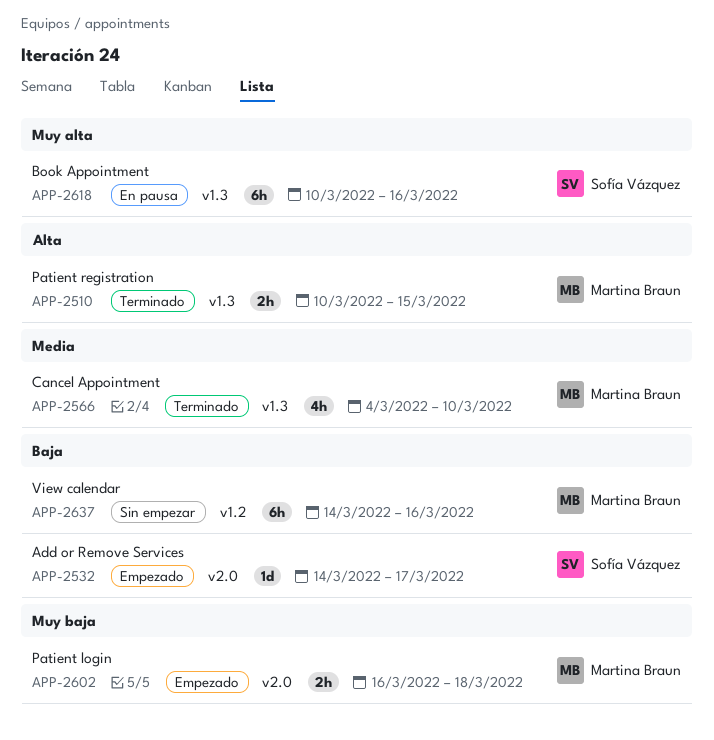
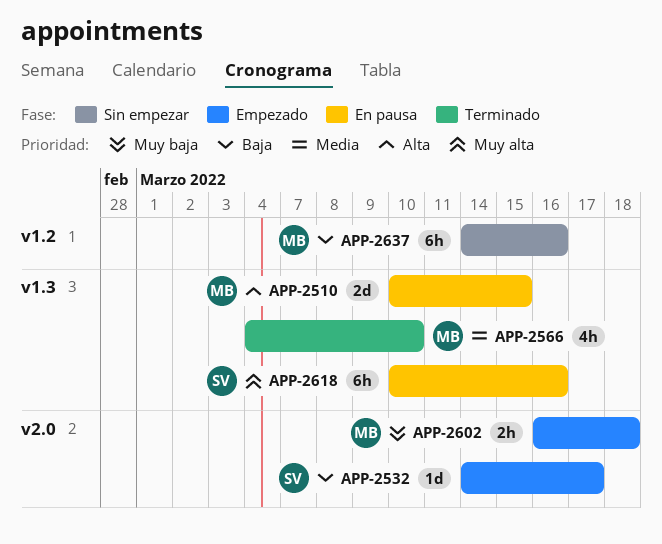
APP-2510, status: Terminado -> En pausa
APP-2510, estimate: 2h -> 2d

